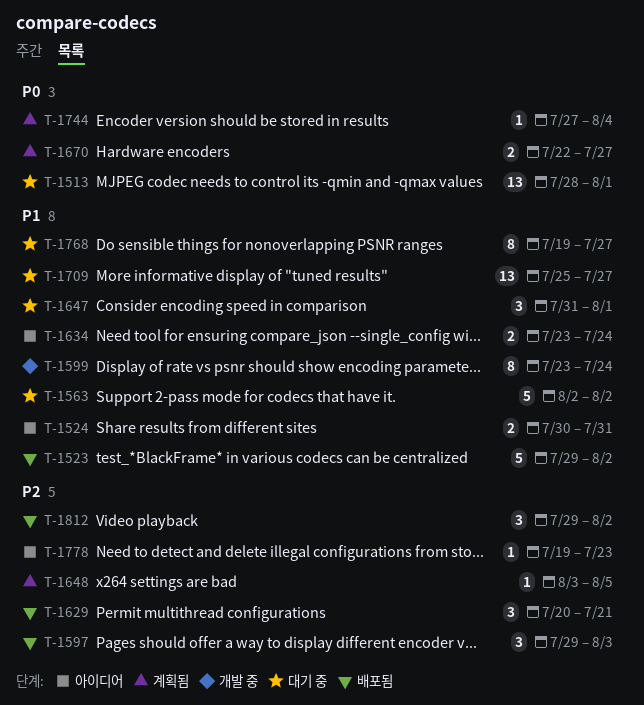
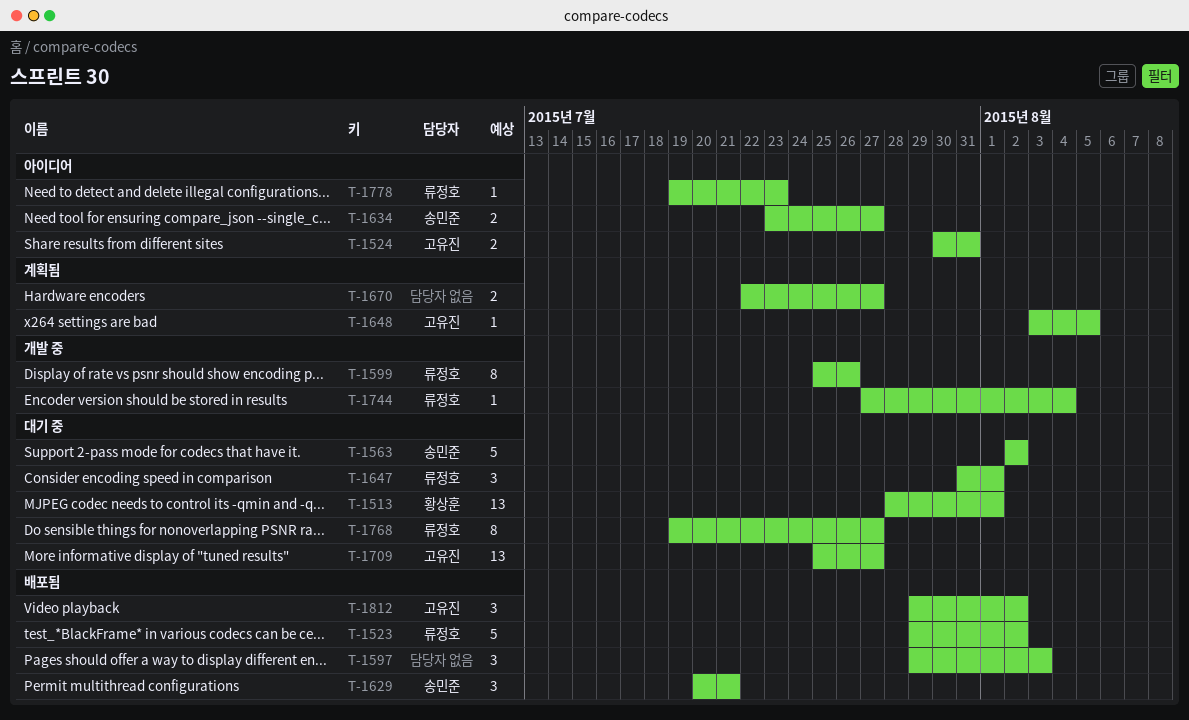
T-1599, start: Jul 23 -> Jul 25
T-1599, due: Jul 24 -> Jul 26
T-1634, due: Jul 24 -> Jul 27
T-1744, status: 계획됨 -> 개발 중

